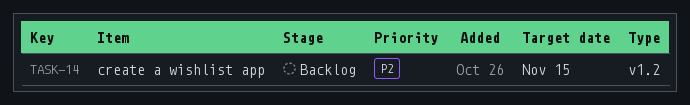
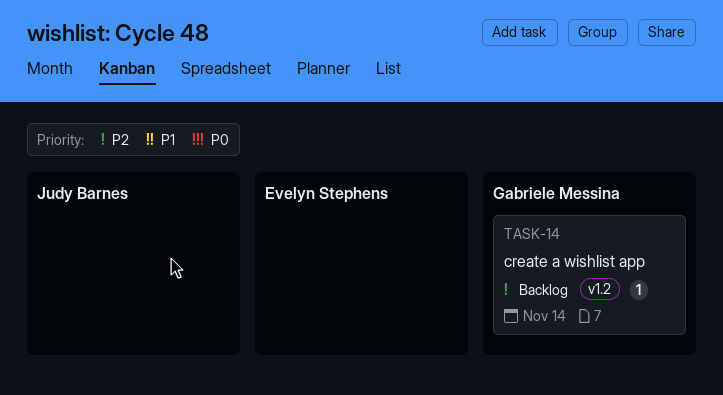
TASK-14, due: Nov 15 -> Nov 14

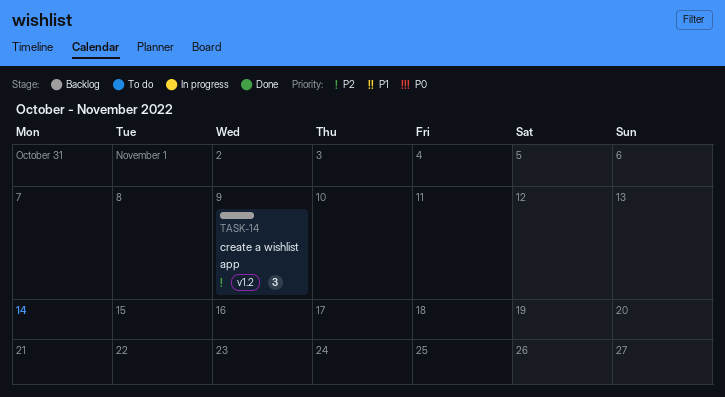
TASK-14, estimate: 1 -> 3
TASK-14, due: Nov 14 -> Nov 9

